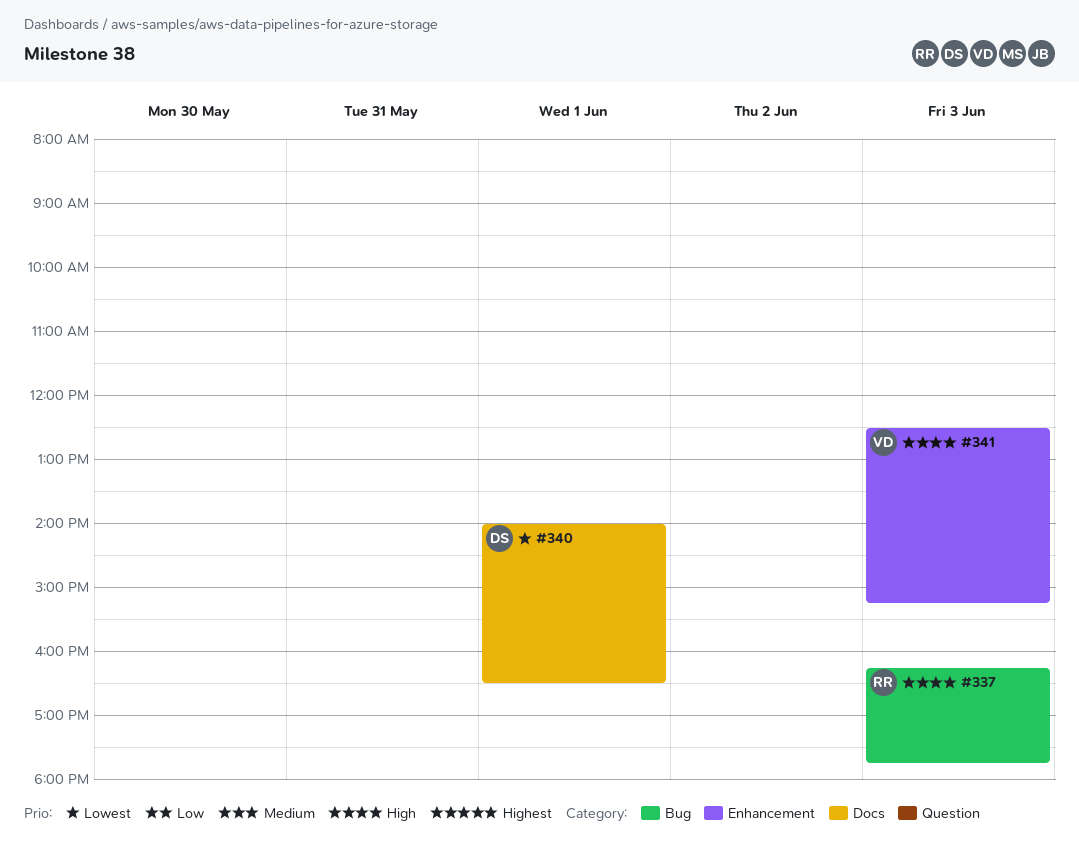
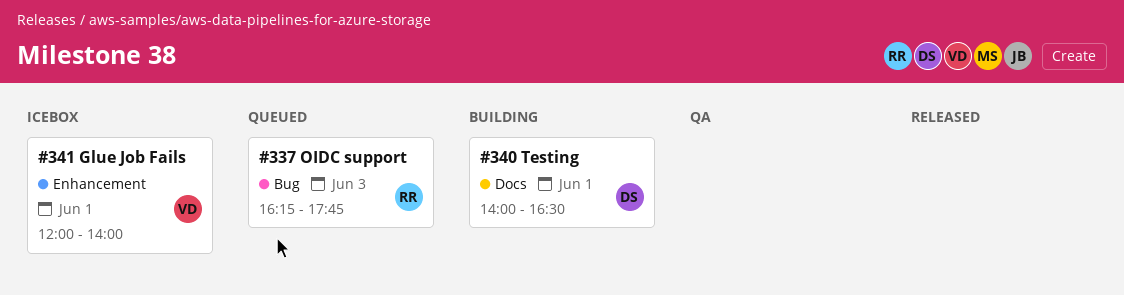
#341, day: Jun 3 -> Jun 1
#341, begins: 12:30 -> 12:00
#341, ends: 15:15 -> 14:00

